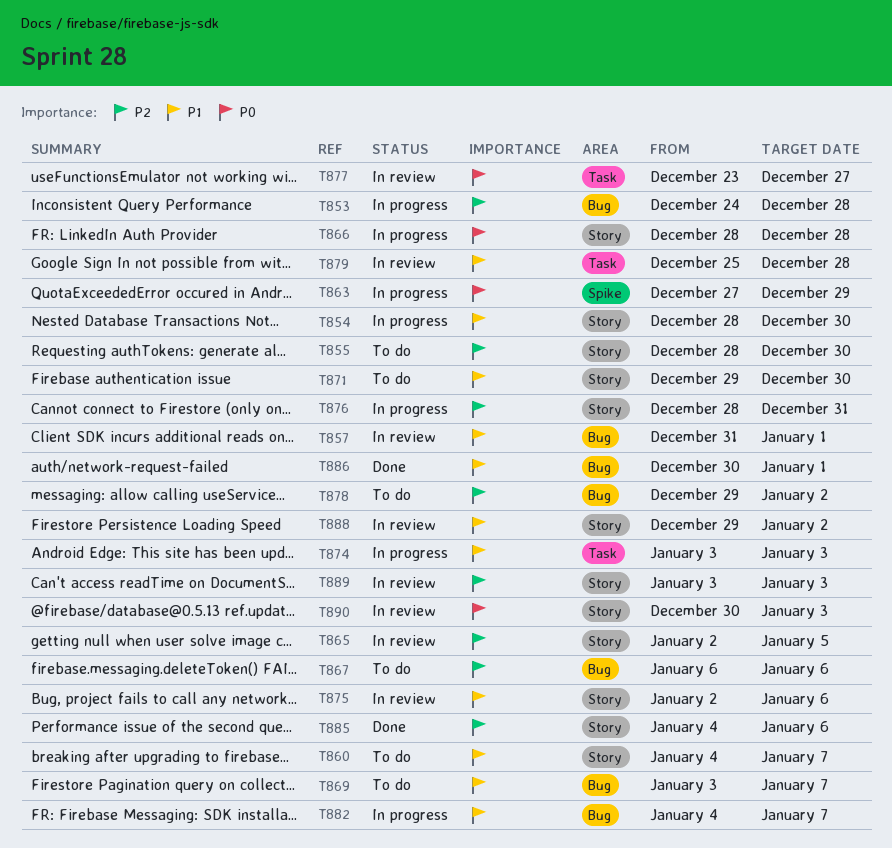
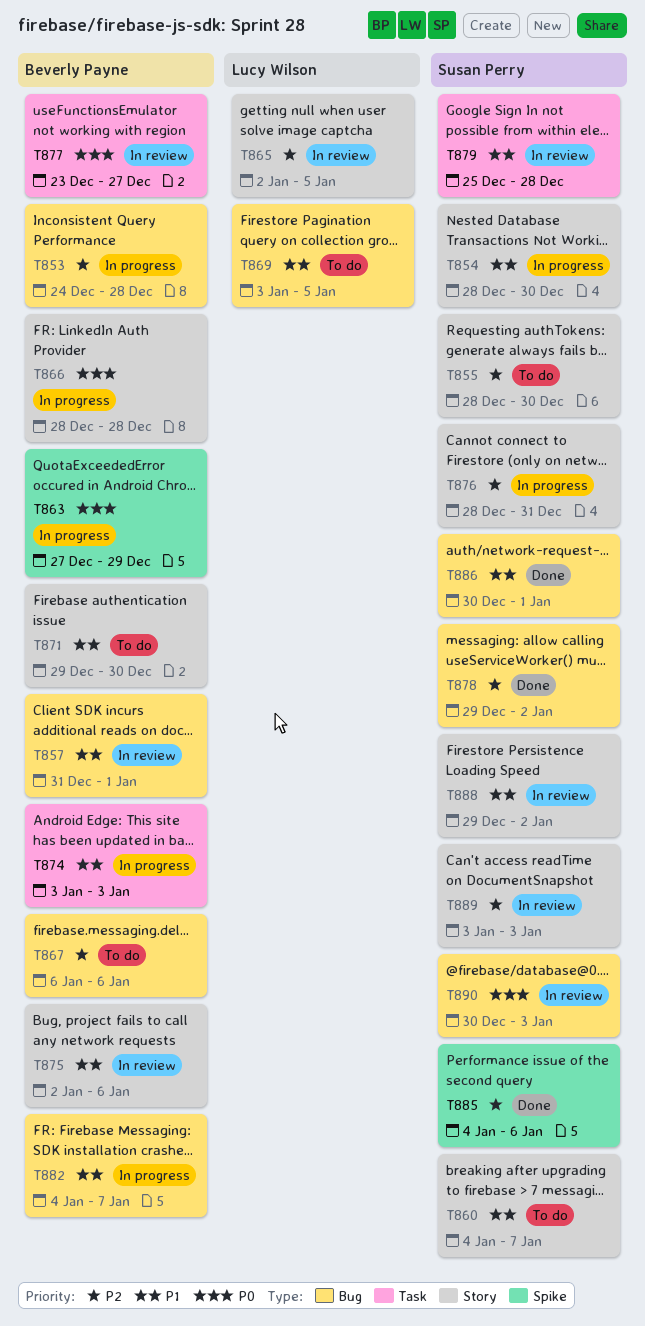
T869, due: Jan 7 -> Jan 5
T878, status: To do -> Done
T885, label: Story -> Spike
T890, label: Story -> Bug

